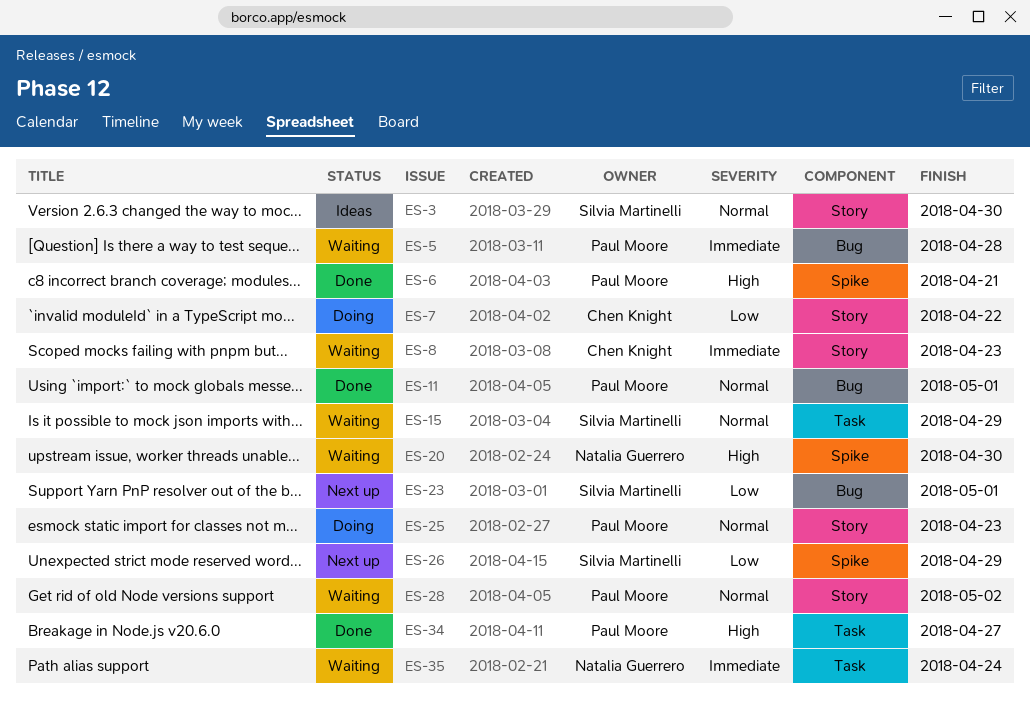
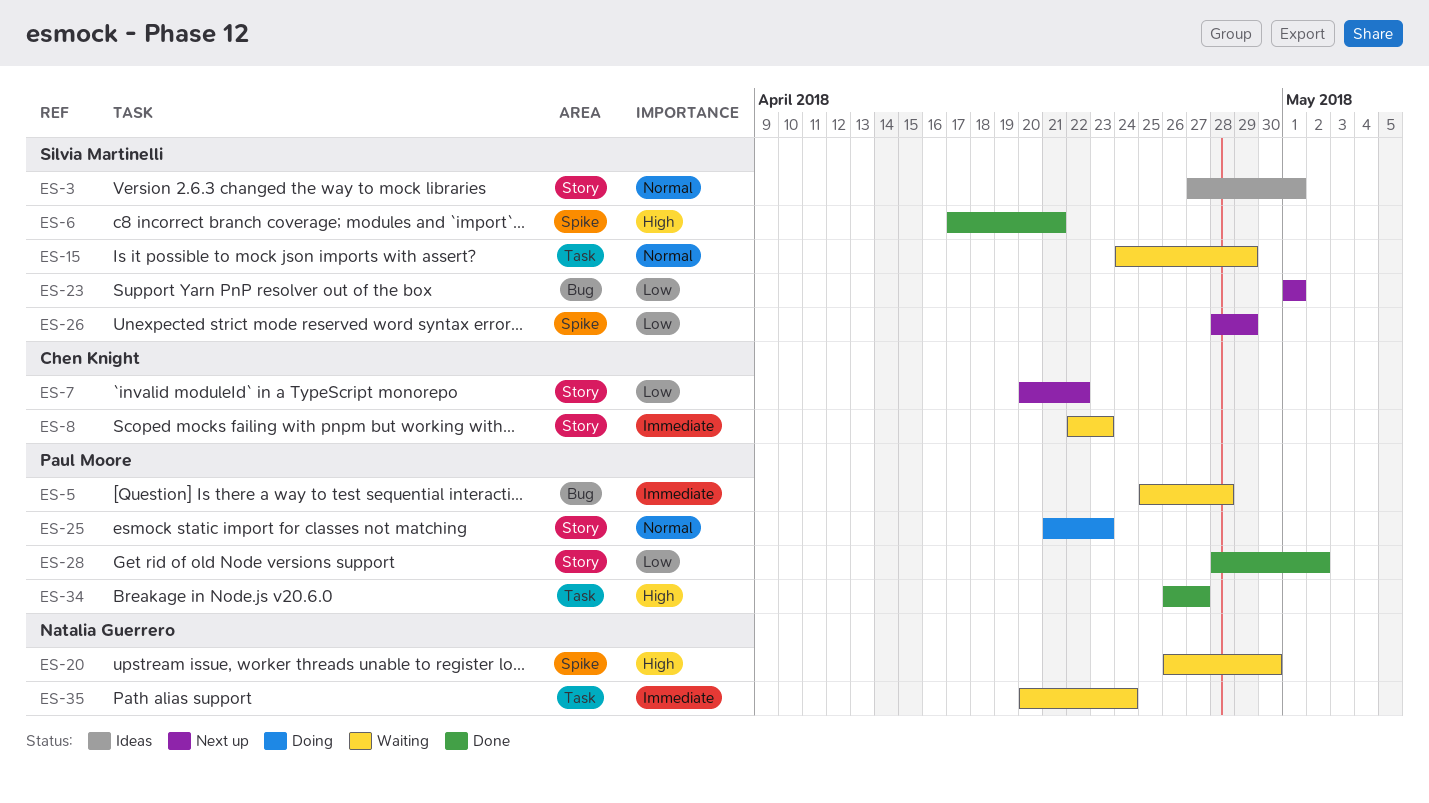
ES-3, due: Apr 30 -> May 1
ES-6, owner: Paul Moore -> Silvia Martinelli
ES-7, status: Doing -> Next up
ES-11: present -> none
ES-28, status: Waiting -> Done
ES-28, priority: Normal -> Low

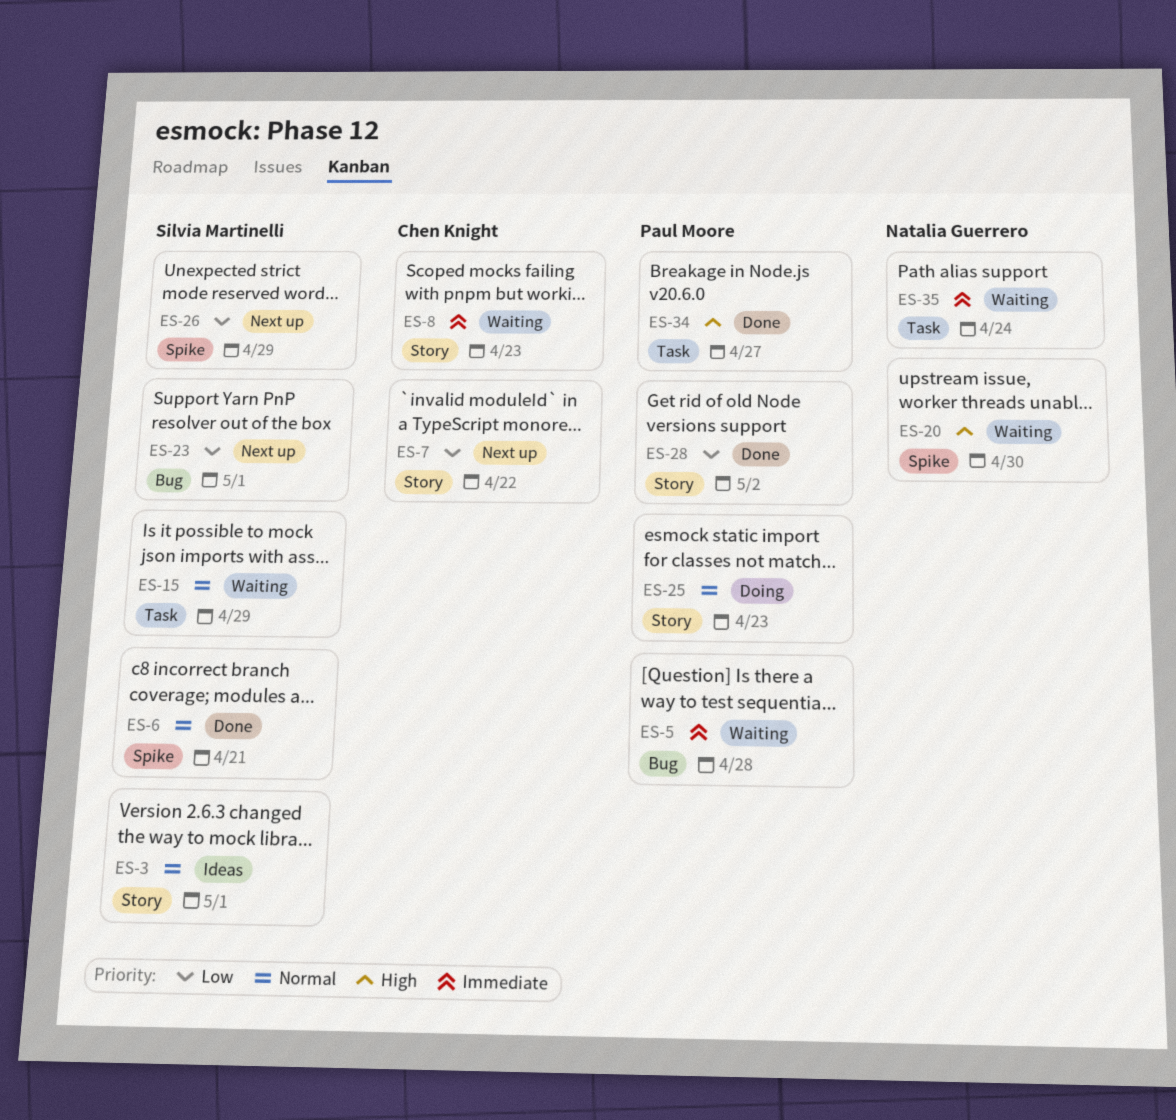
ES-6, priority: High -> Normal

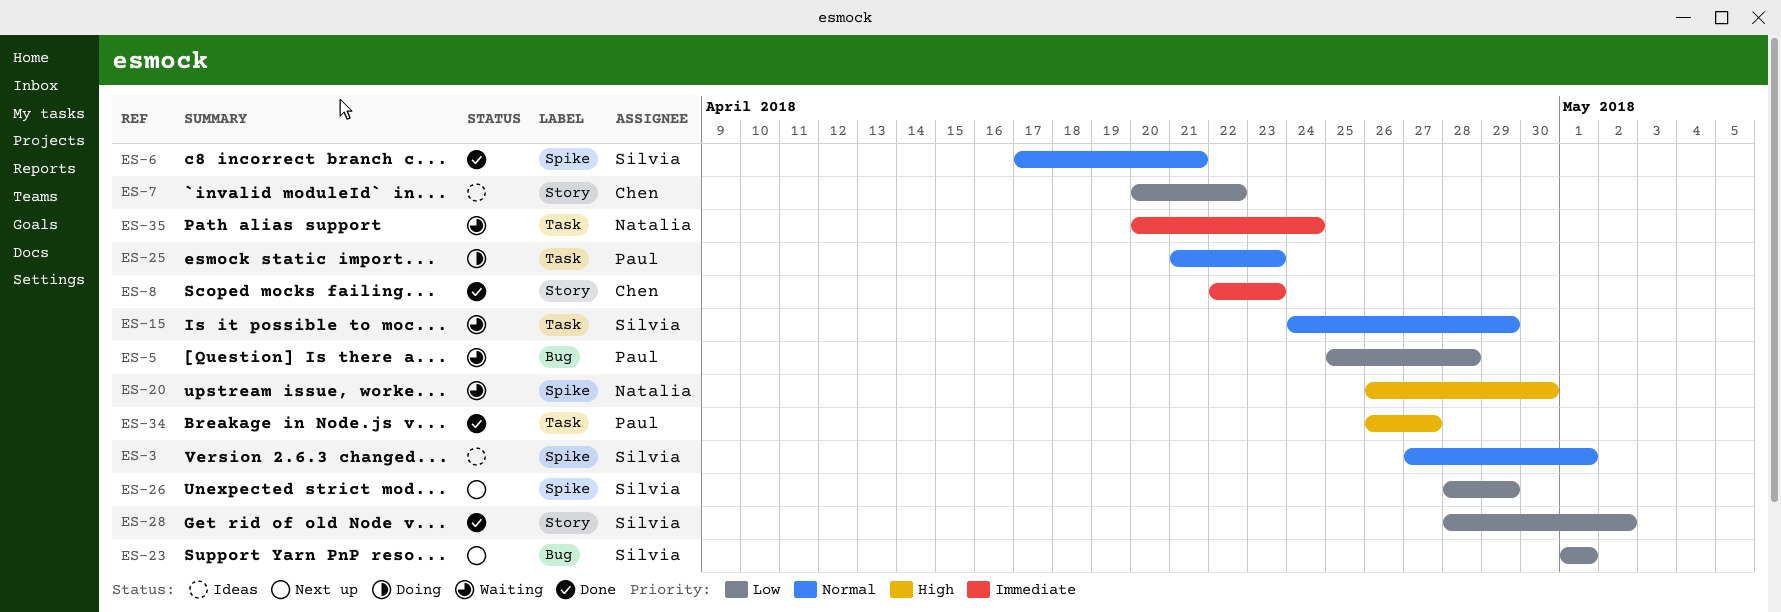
ES-3, label: Story -> Spike
ES-5, priority: Immediate -> Low
ES-7, status: Next up -> Ideas
ES-8, status: Waiting -> Done
ES-25, label: Story -> Task
ES-28, owner: Paul Moore -> Silvia Martinelli

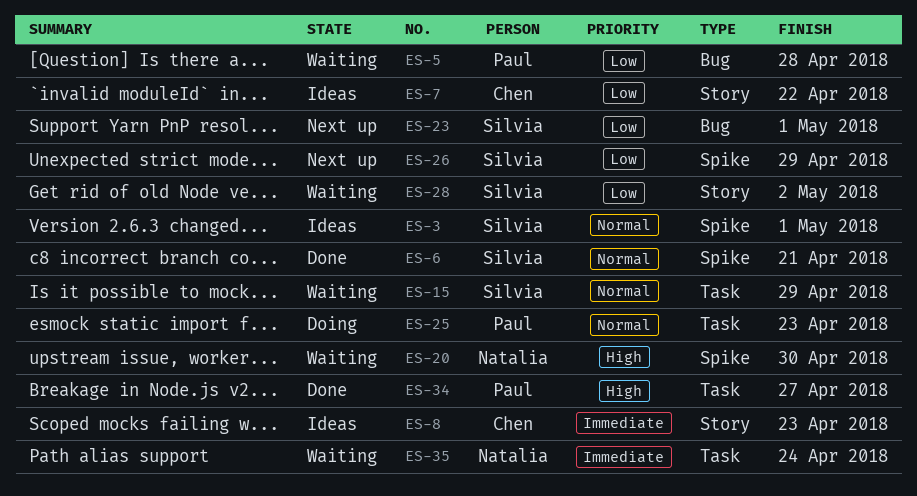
ES-8, status: Done -> Ideas
ES-28, status: Done -> Waiting

